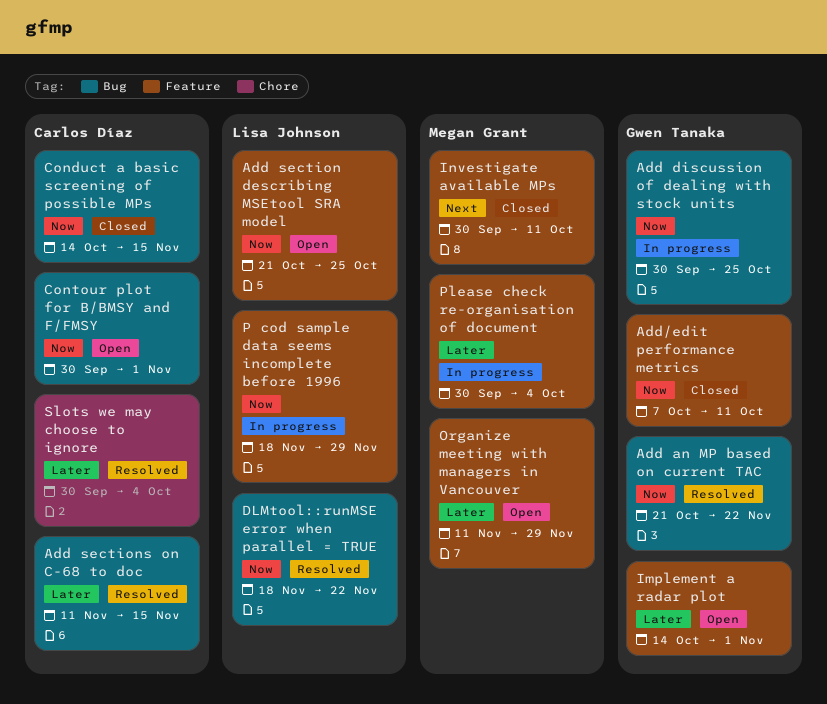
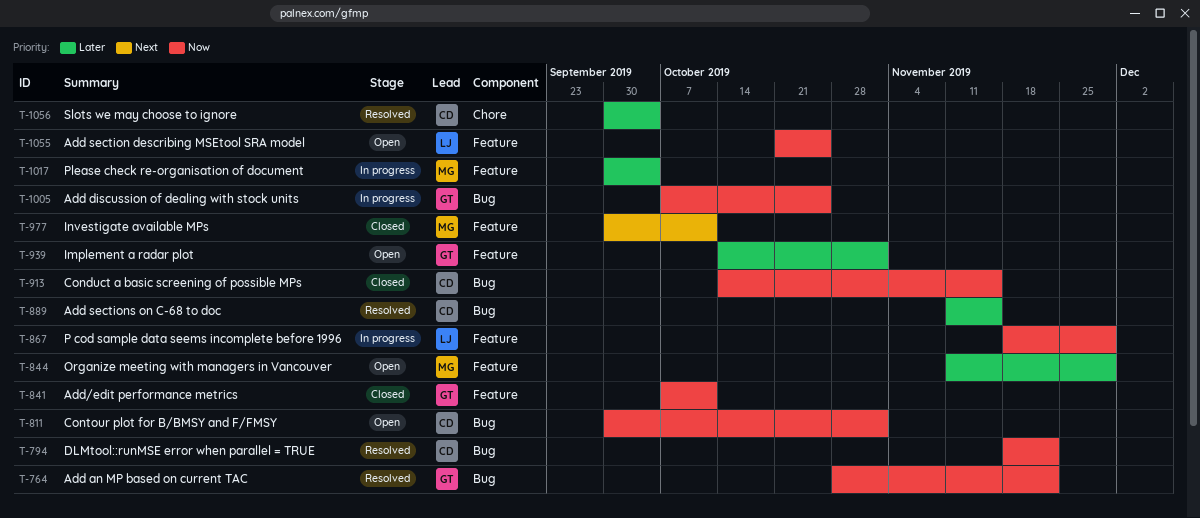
Add an MP based on current TAC, start: Oct 21 -> Oct 28
Add discussion of dealing with stock units, start: Sep 30 -> Oct 7
DLMtool::runMSE error when parallel = TRUE, owner: Lisa Johnson -> Carlos Díaz

